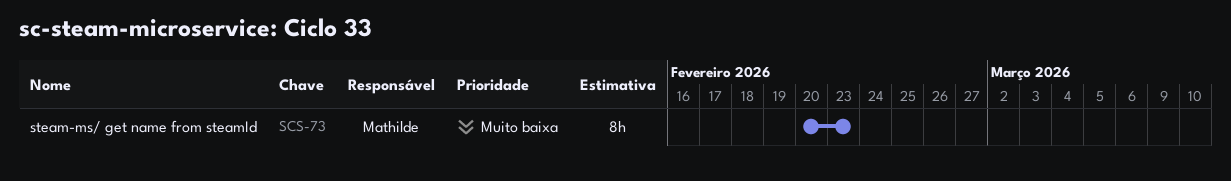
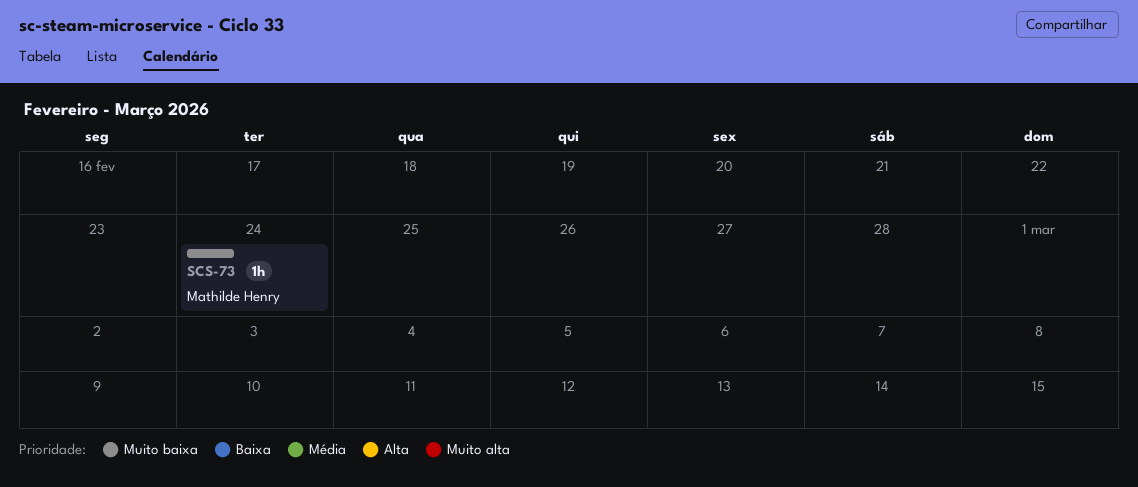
SCS-73, estimate: 8h -> 1h
SCS-73, due: Feb 23 -> Feb 24

